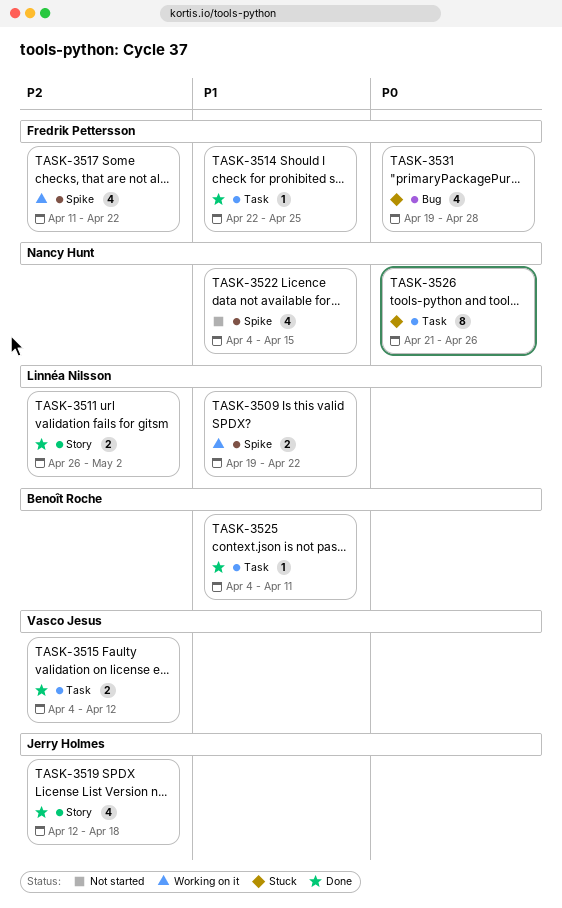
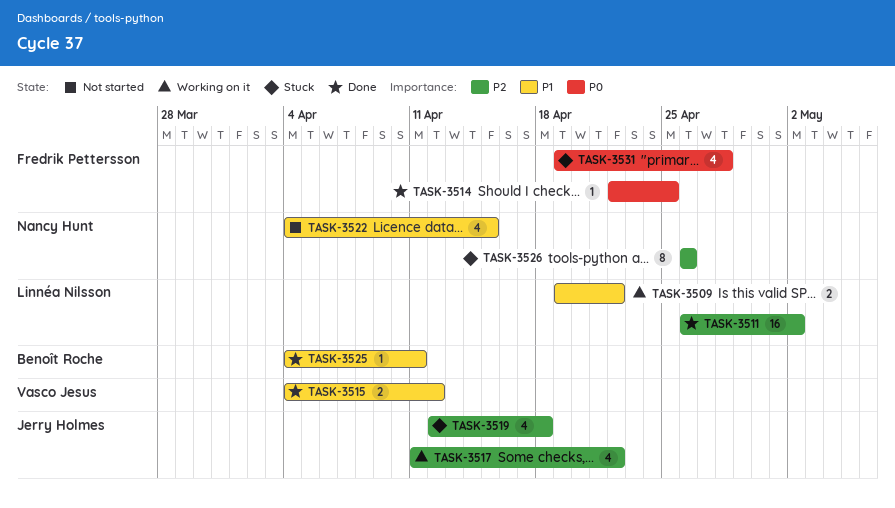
TASK-3511, estimate: 2 -> 16
TASK-3514, priority: P1 -> P0
TASK-3515, priority: P2 -> P1
TASK-3517, owner: Fredrik Pettersson -> Jerry Holmes
TASK-3519, status: Done -> Stuck
TASK-3526, priority: P0 -> P2
TASK-3526, start: Apr 21 -> Apr 26

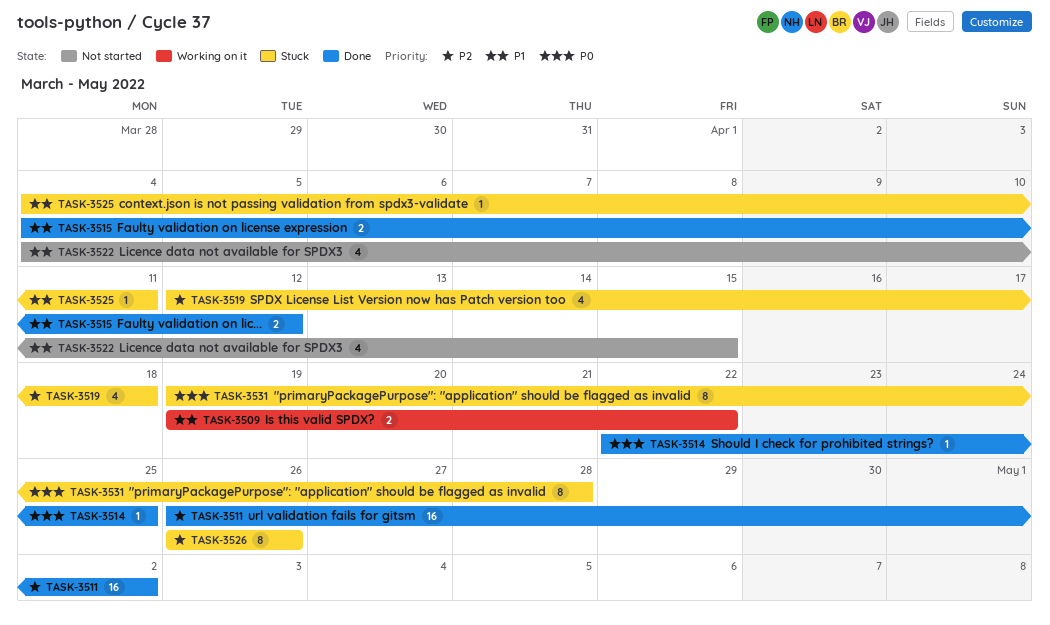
TASK-3517: present -> none
TASK-3525, status: Done -> Stuck
TASK-3531, estimate: 4 -> 8

